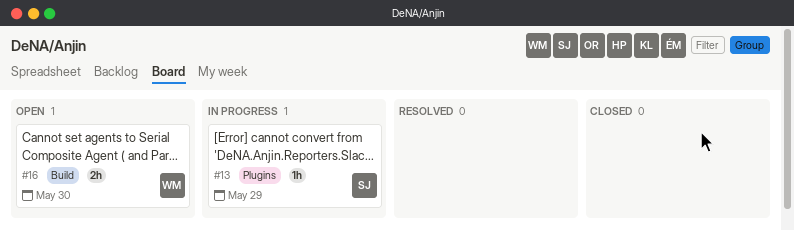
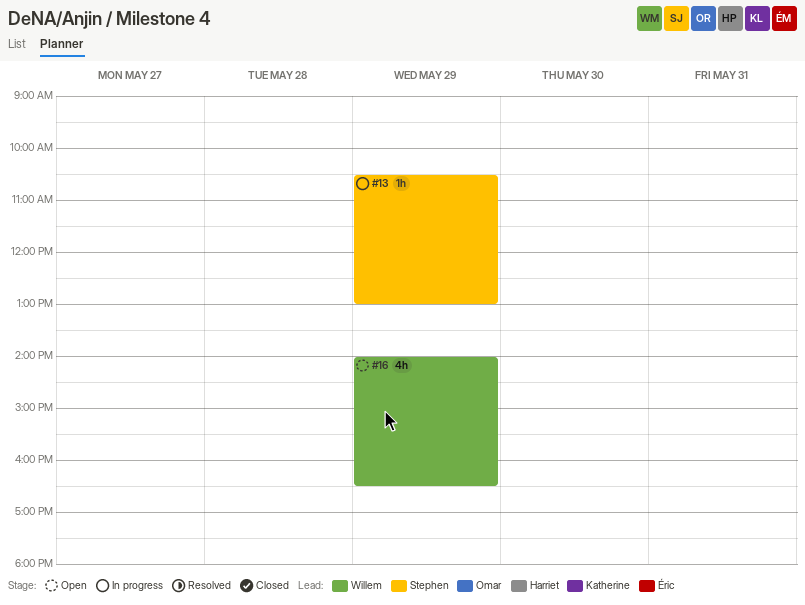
#16, estimate: 2h -> 4h
#16, day: May 30 -> May 29

